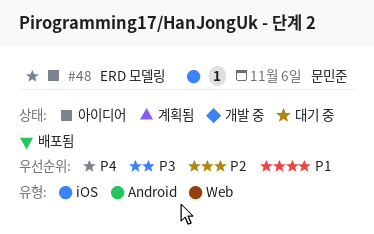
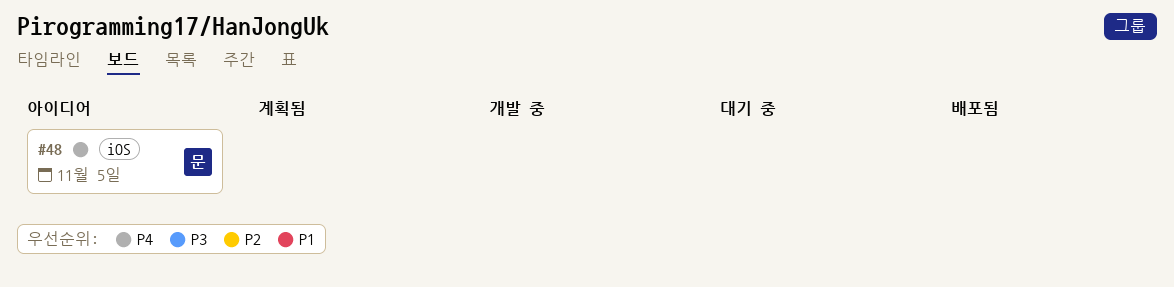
#48, due: Nov 6 -> Nov 5

